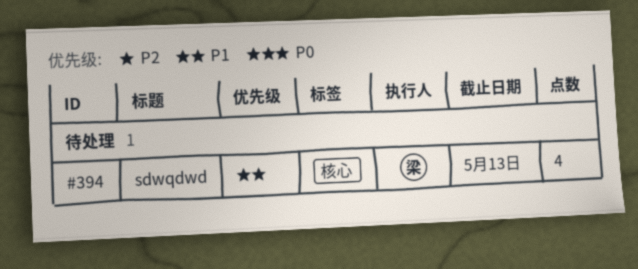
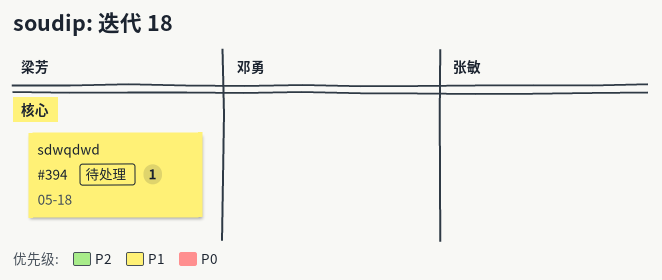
#394, estimate: 4 -> 1
#394, due: May 13 -> May 18

